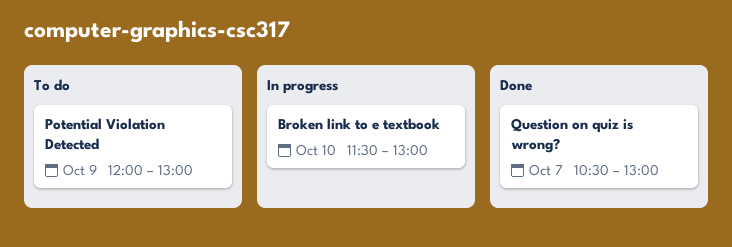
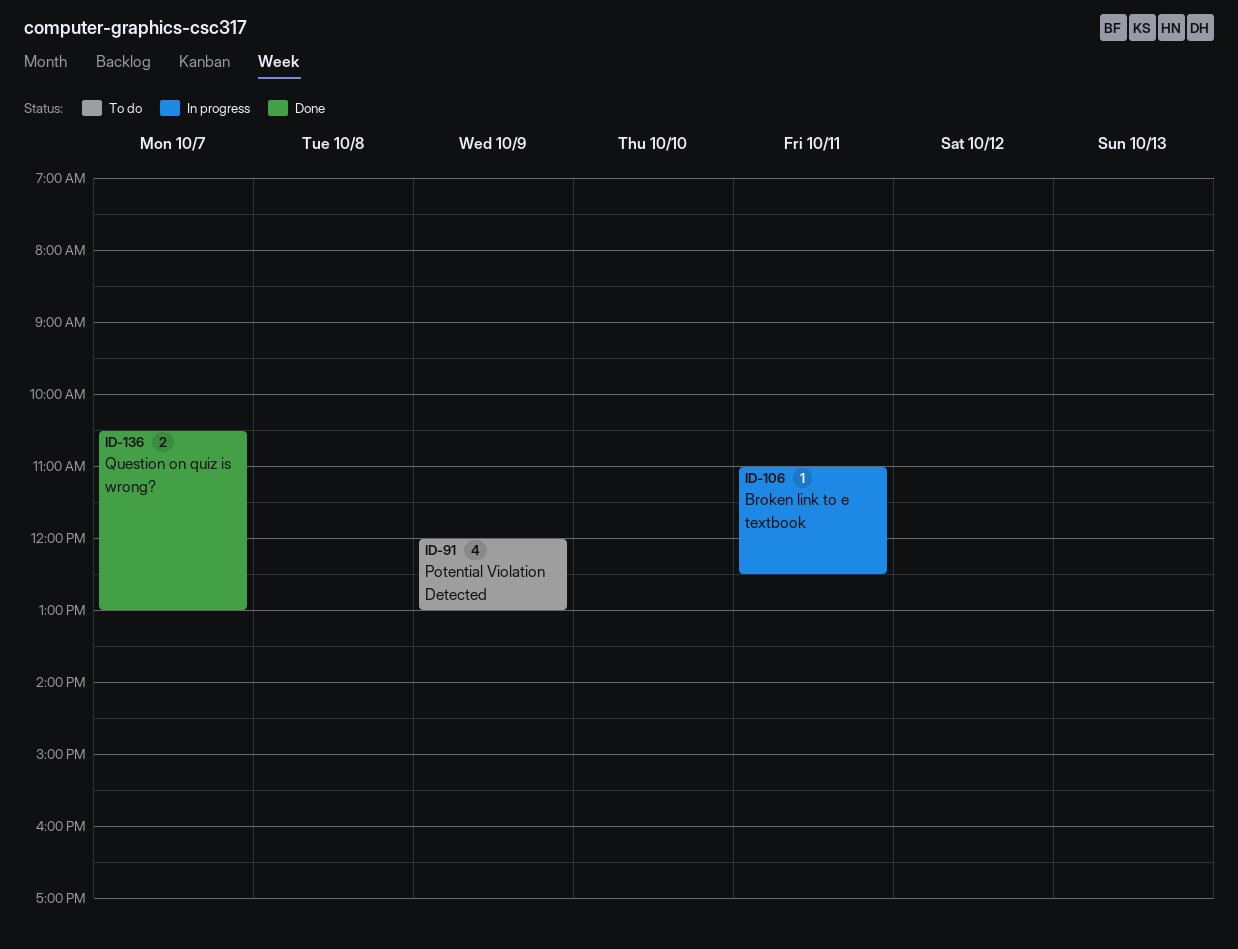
Broken link to e textbook, day: Oct 10 -> Oct 11
Broken link to e textbook, begins: 11:30 -> 11:00
Broken link to e textbook, ends: 13:00 -> 12:30

